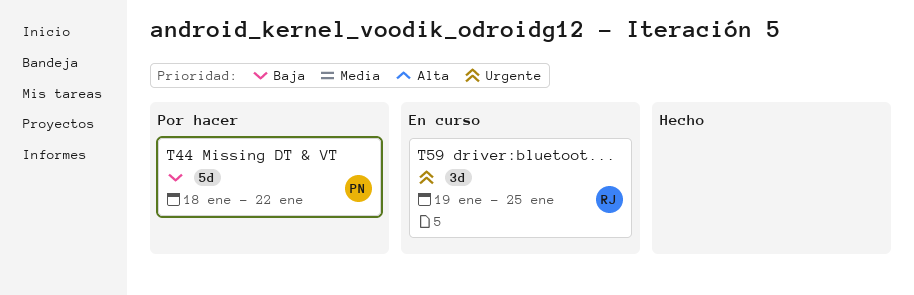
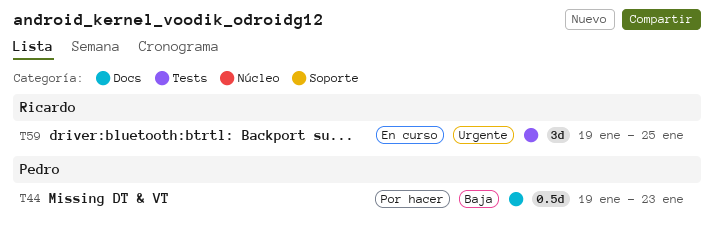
T44, estimate: 5d -> 0.5d
T44, start: Jan 18 -> Jan 19
T44, due: Jan 22 -> Jan 23

